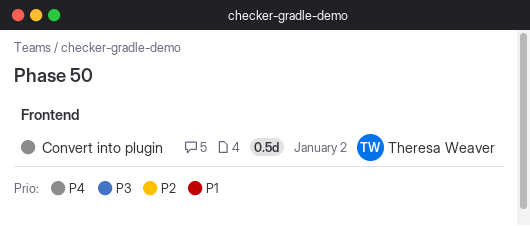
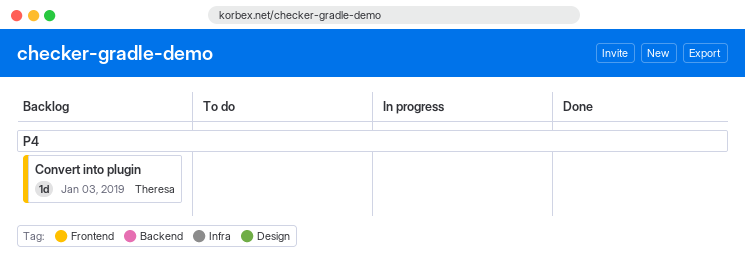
Convert into plugin, estimate: 0.5d -> 1d
Convert into plugin, due: Jan 2 -> Jan 3

